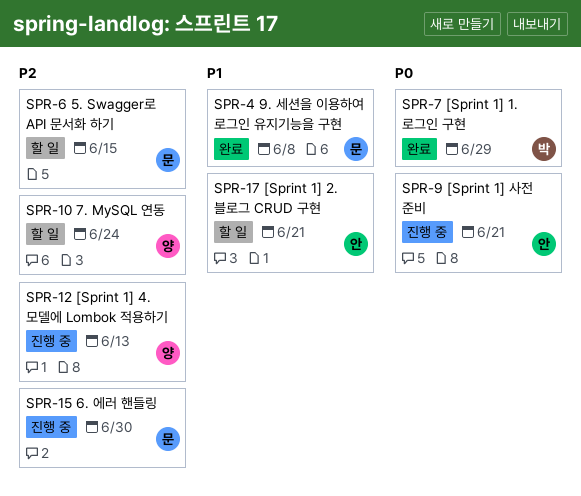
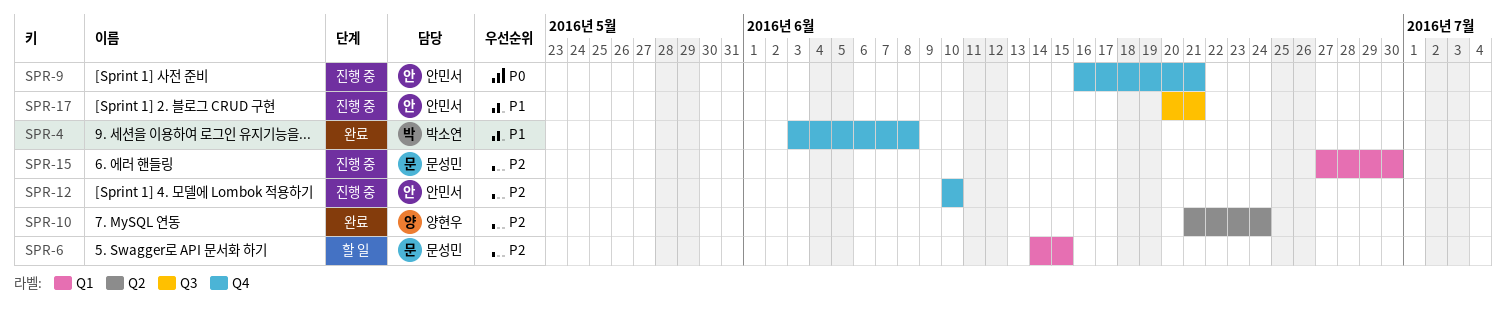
SPR-4, owner: 문성민 -> 박소연
SPR-7: present -> none
SPR-10, status: 할 일 -> 완료
SPR-12, owner: 양현우 -> 안민서
SPR-12, due: Jun 13 -> Jun 10
SPR-17, status: 할 일 -> 진행 중

